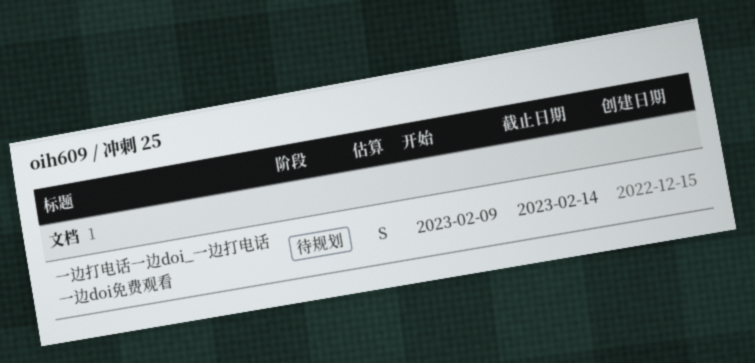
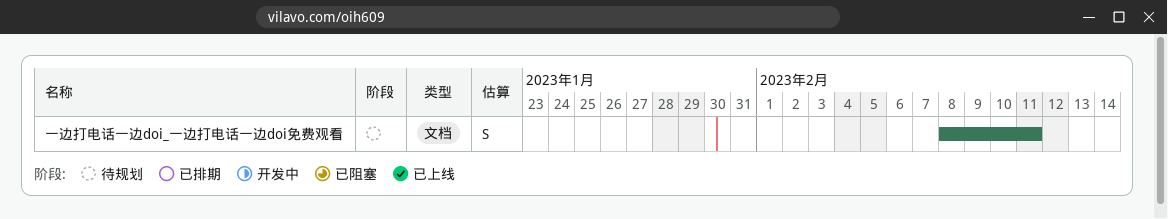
一边打电话一边doi_一边打电话一边doi免费观看, start: Feb 9 -> Feb 8
一边打电话一边doi_一边打电话一边doi免费观看, due: Feb 14 -> Feb 11

